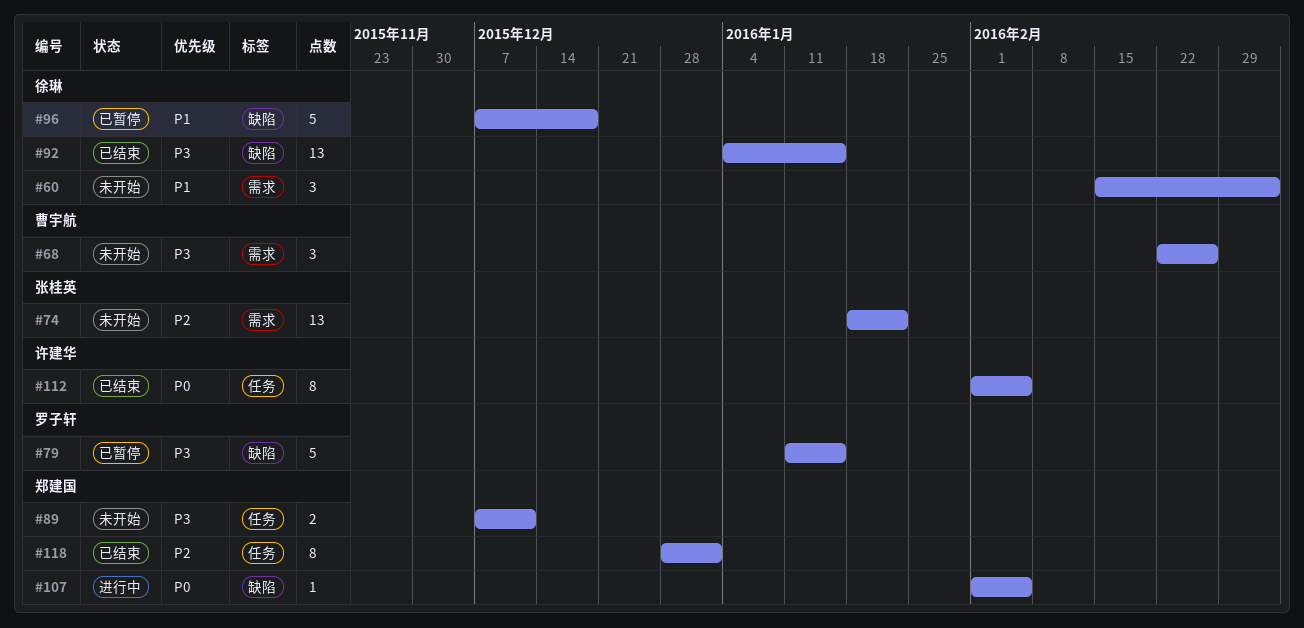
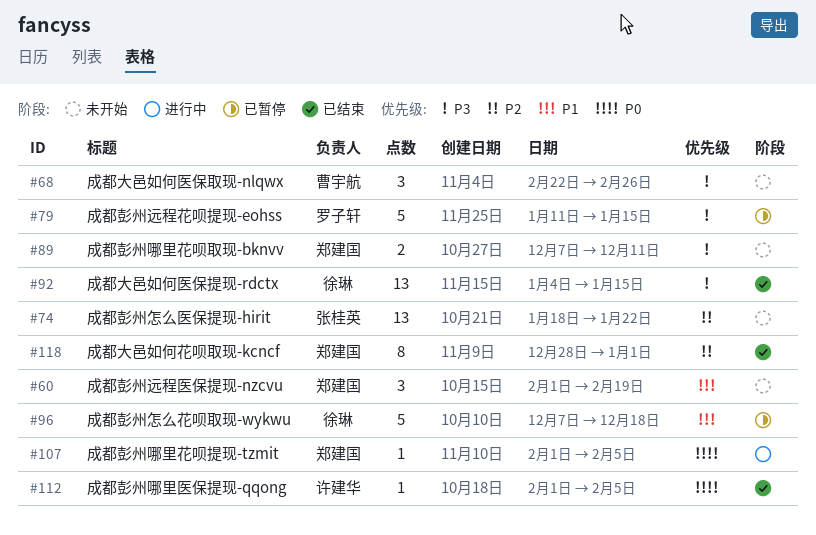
#60, owner: 徐琳 -> 郑建国
#60, start: Feb 15 -> Feb 1
#60, due: Mar 4 -> Feb 19
#112, estimate: 8 -> 1

